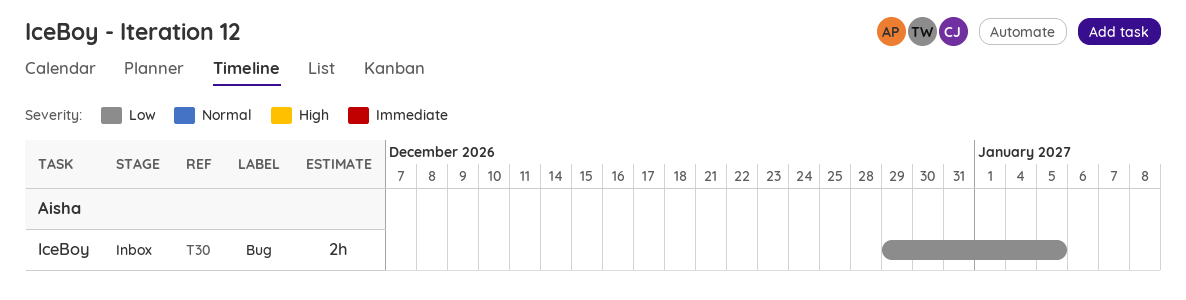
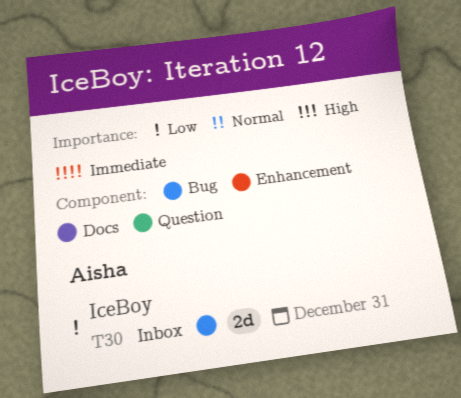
T30, estimate: 2h -> 2d
T30, due: Jan 5 -> Dec 31

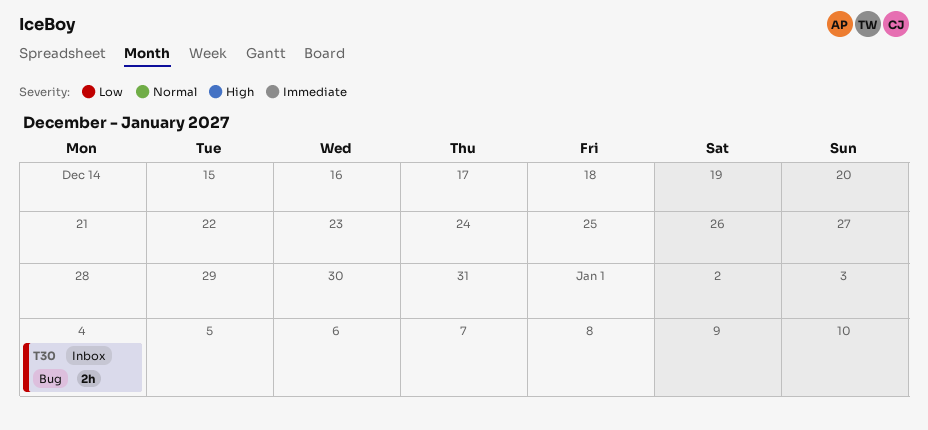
T30, estimate: 2d -> 2h
T30, due: Dec 31 -> Jan 4

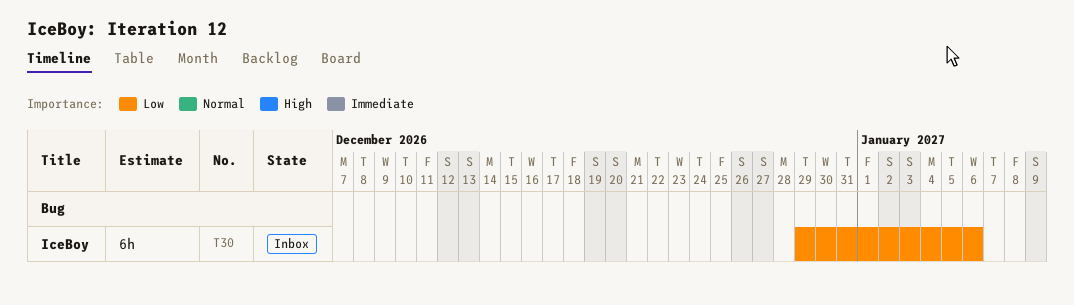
T30, estimate: 2h -> 6h
T30, due: Jan 4 -> Jan 6

